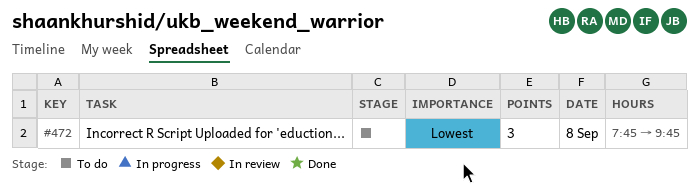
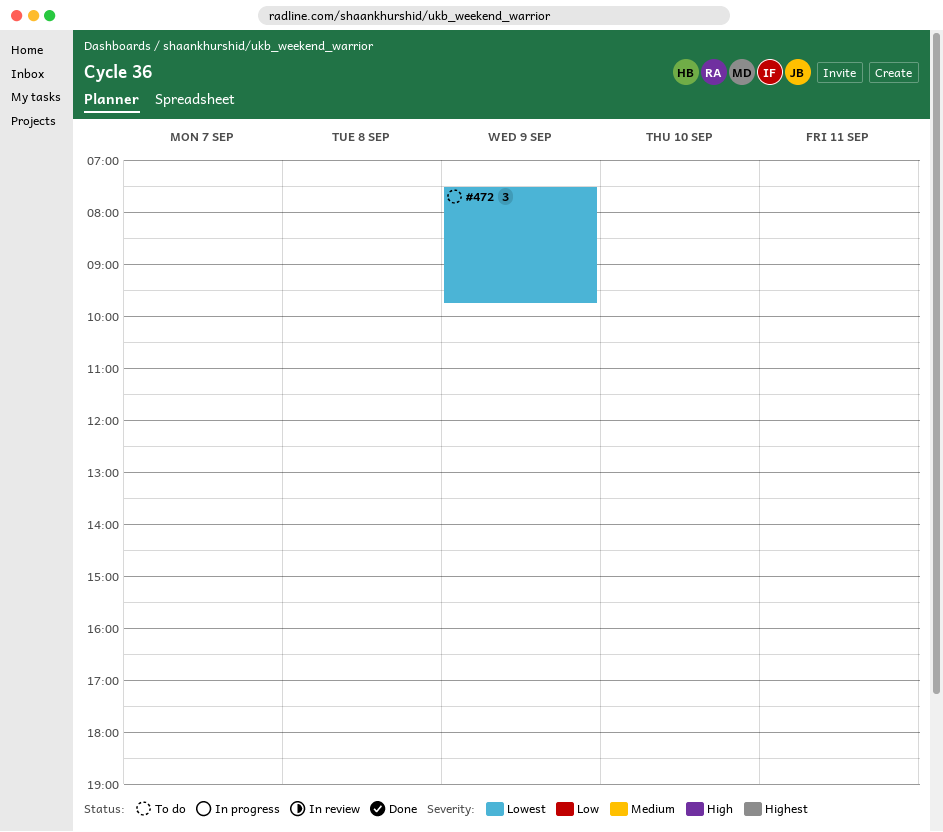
#472, day: Sep 8 -> Sep 9
#472, begins: 07:45 -> 07:30

